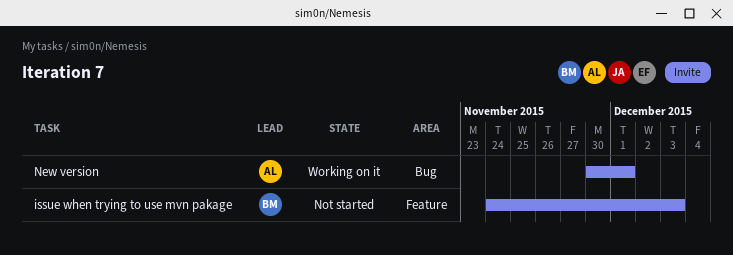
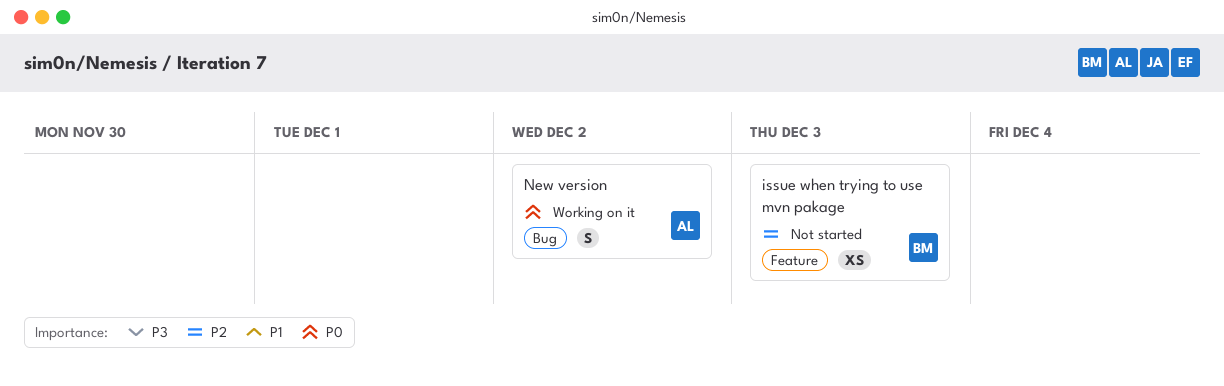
New version, due: Dec 1 -> Dec 2

